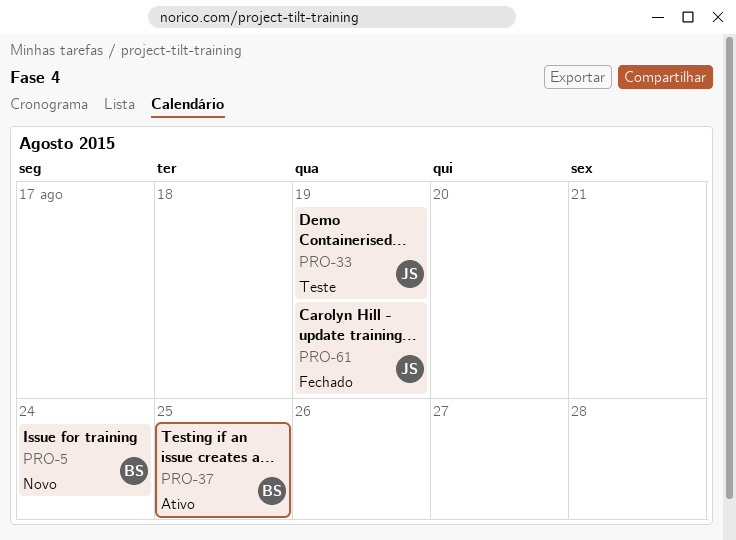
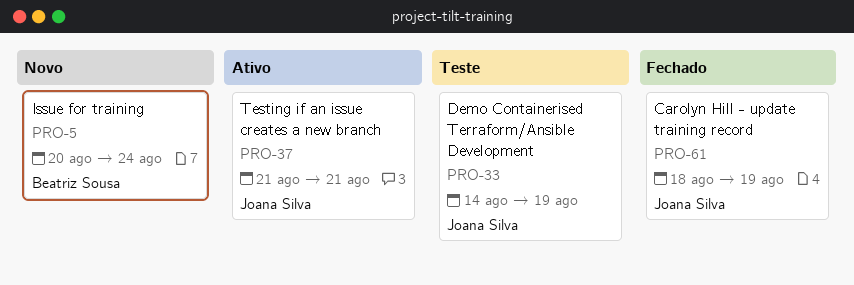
PRO-37, owner: Beatriz Sousa -> Joana Silva
PRO-37, due: Aug 25 -> Aug 21

